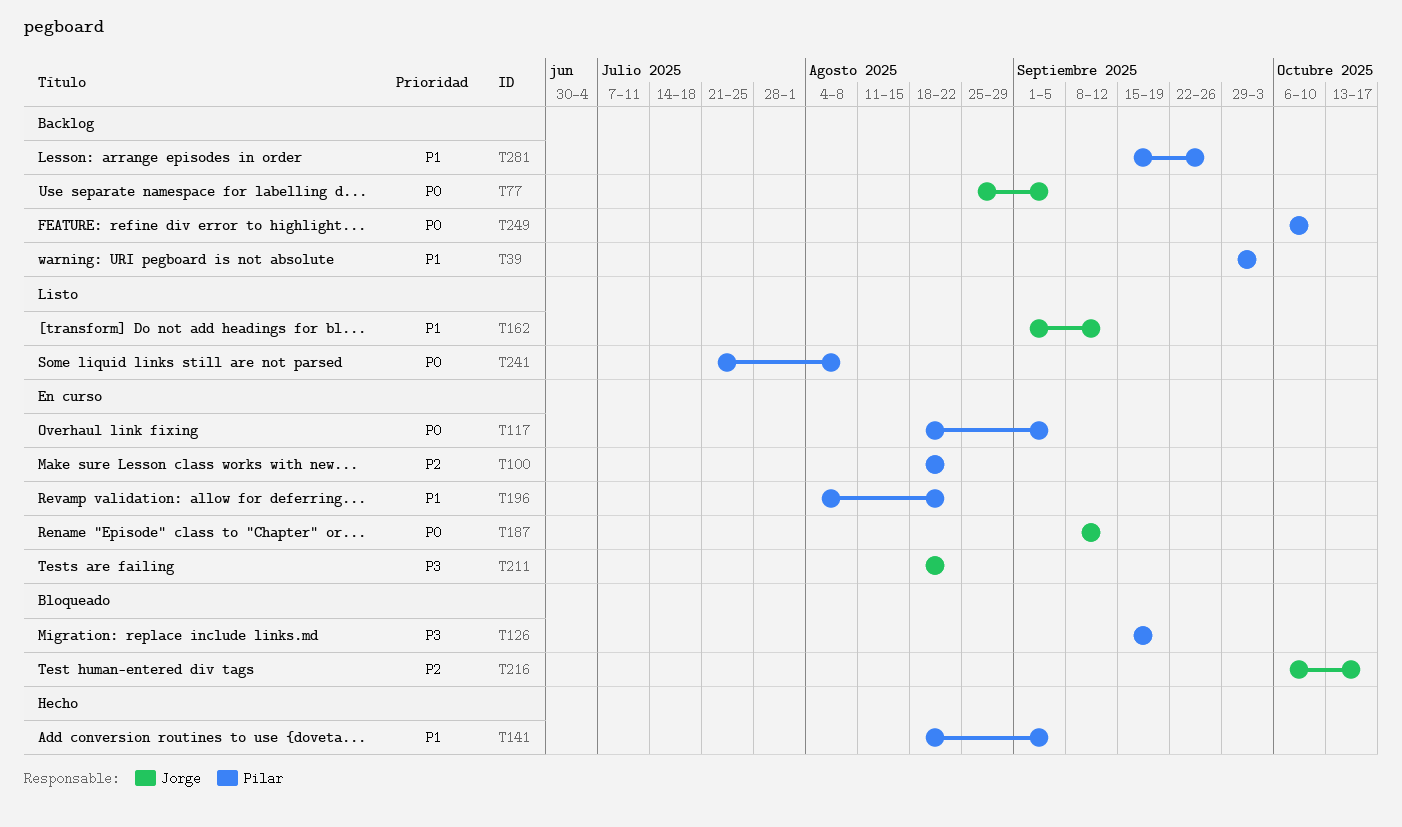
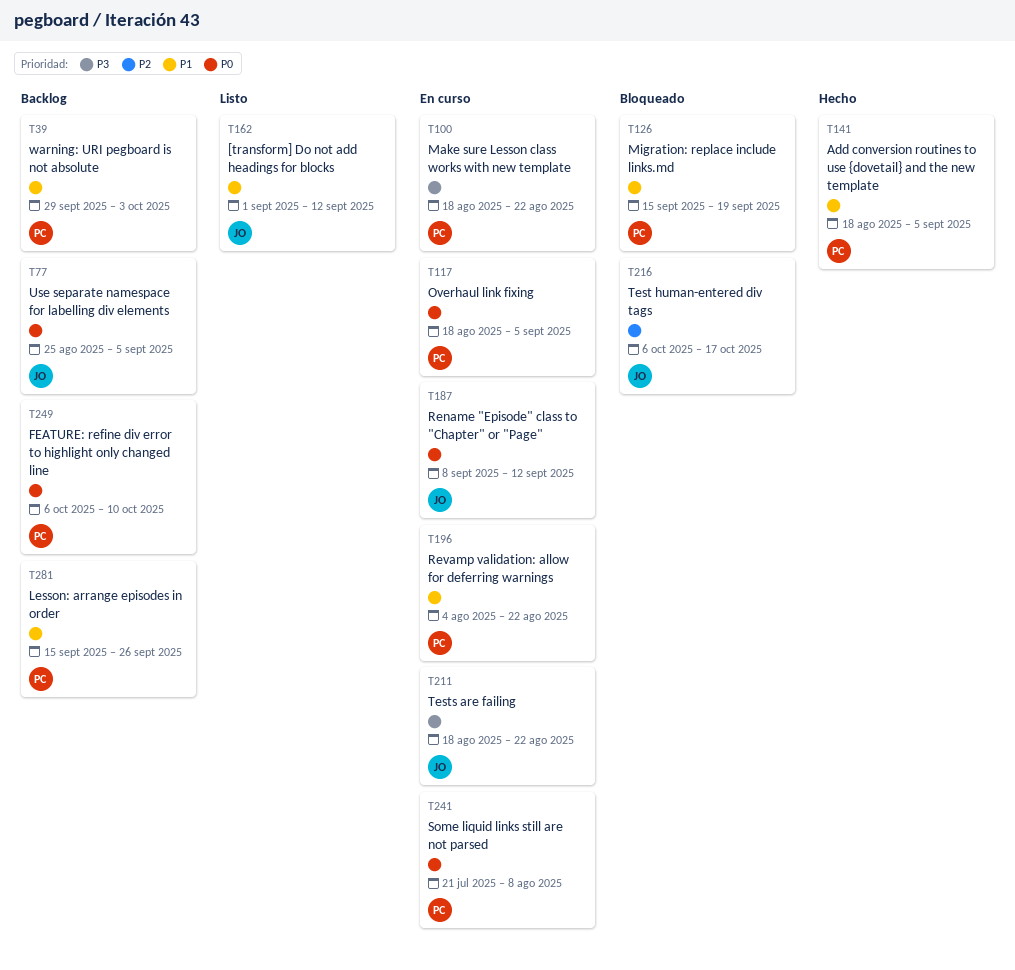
T100, priority: P2 -> P3
T126, priority: P3 -> P1
T241, status: Listo -> En curso

